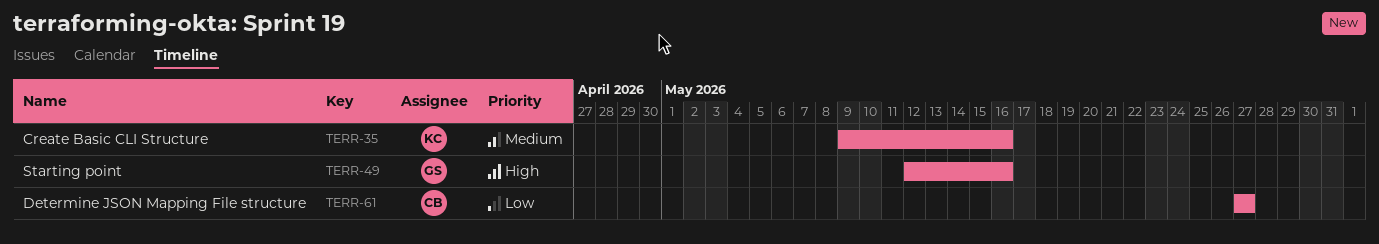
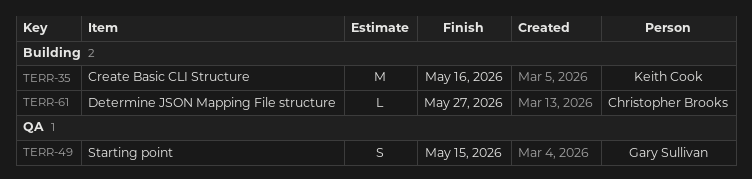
TERR-49, due: May 16 -> May 15

